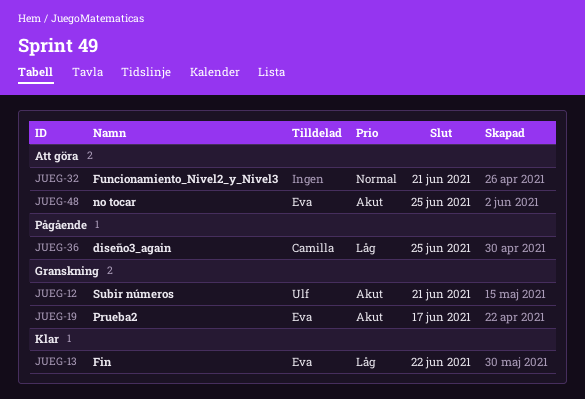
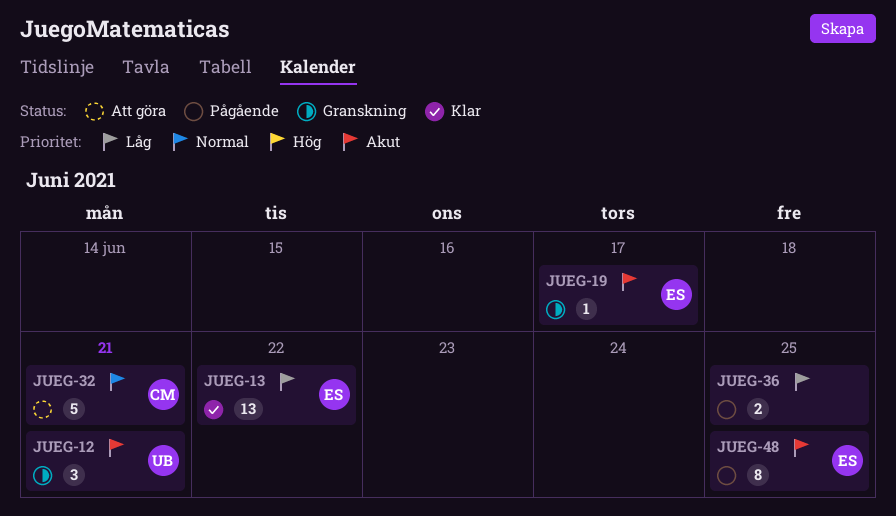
JUEG-32, owner: none -> Camilla
JUEG-36, owner: Camilla -> none
JUEG-48, status: Att göra -> Pågående

